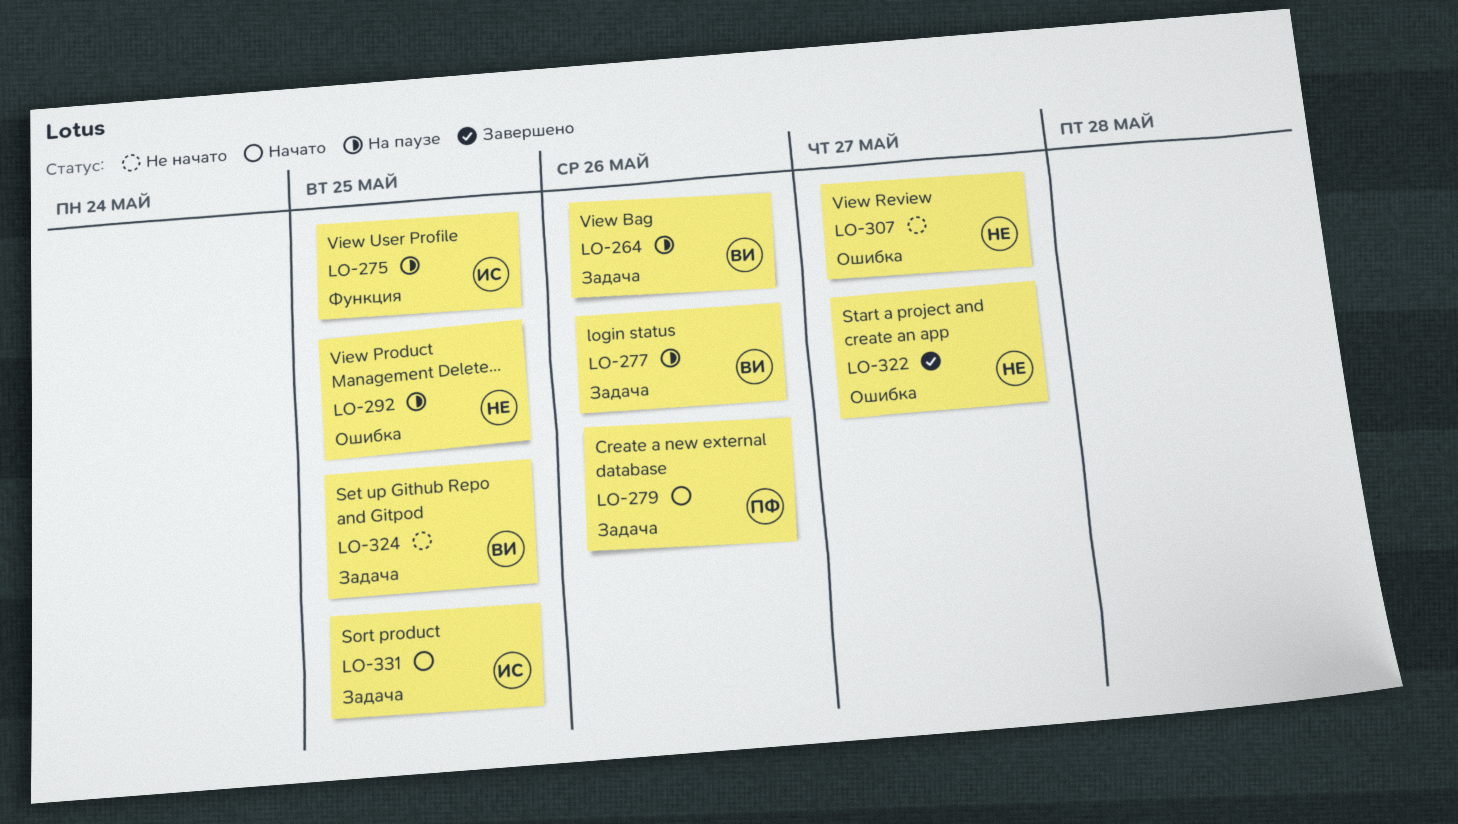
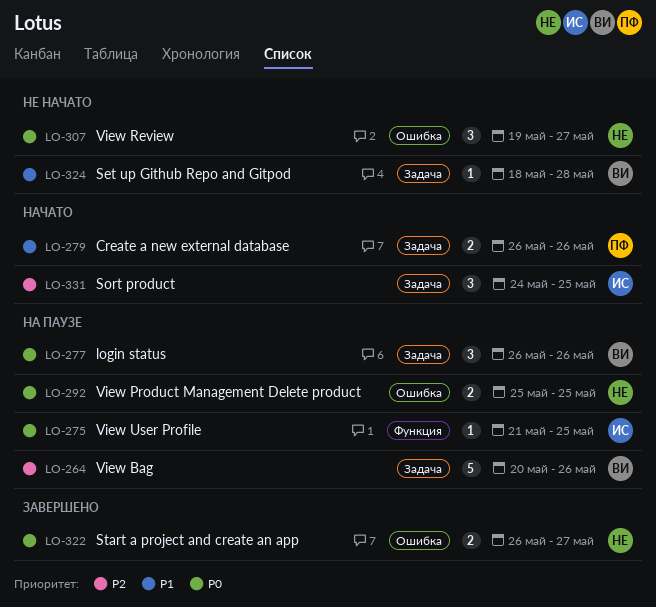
LO-324, due: May 25 -> May 28

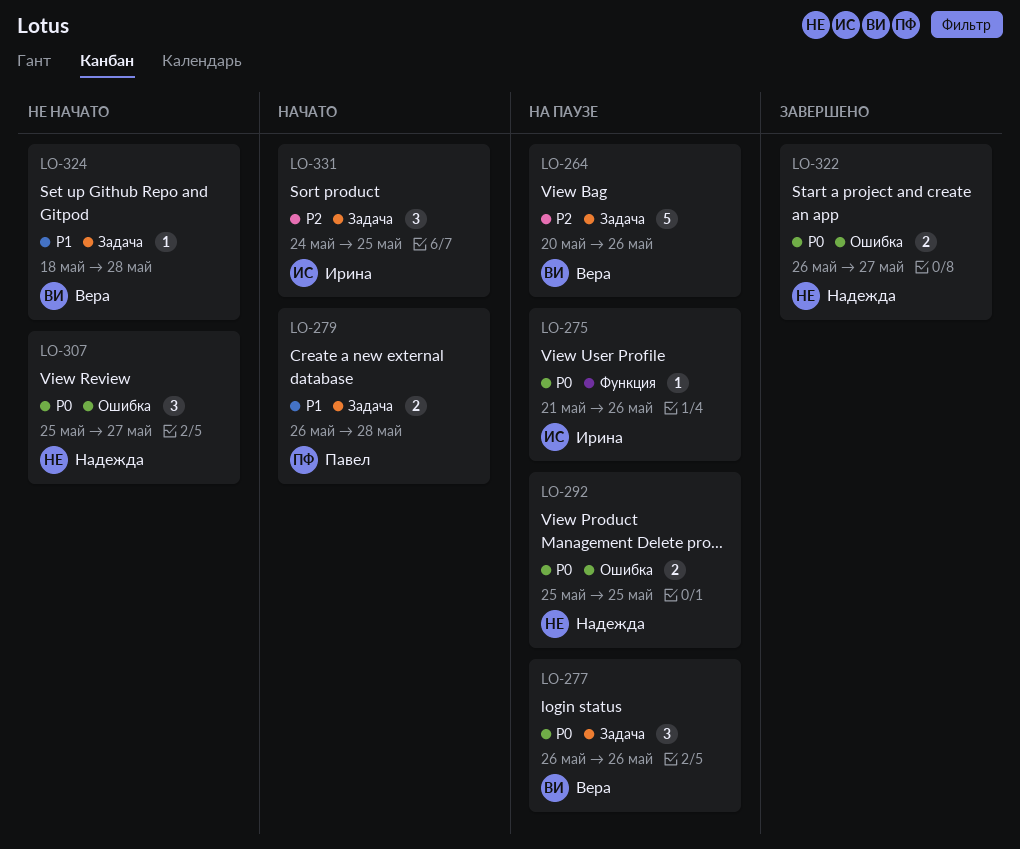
LO-275, due: May 25 -> May 26
LO-279, due: May 26 -> May 28
LO-307, start: May 19 -> May 25

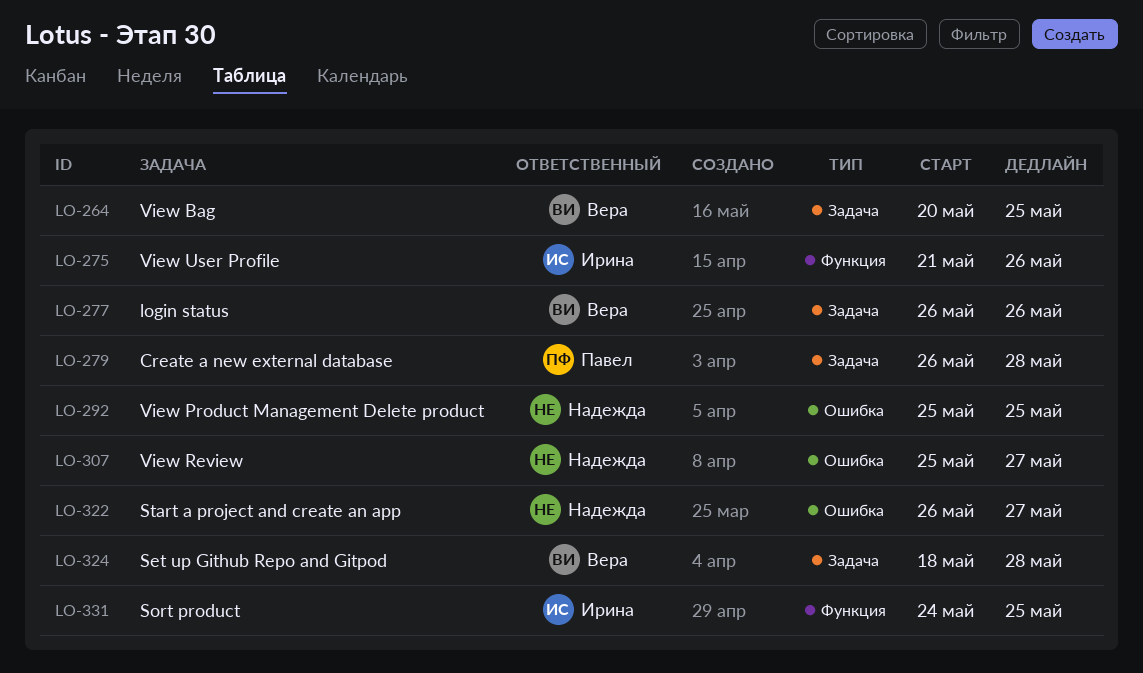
LO-264, due: May 26 -> May 25
LO-331, label: Задача -> Функция

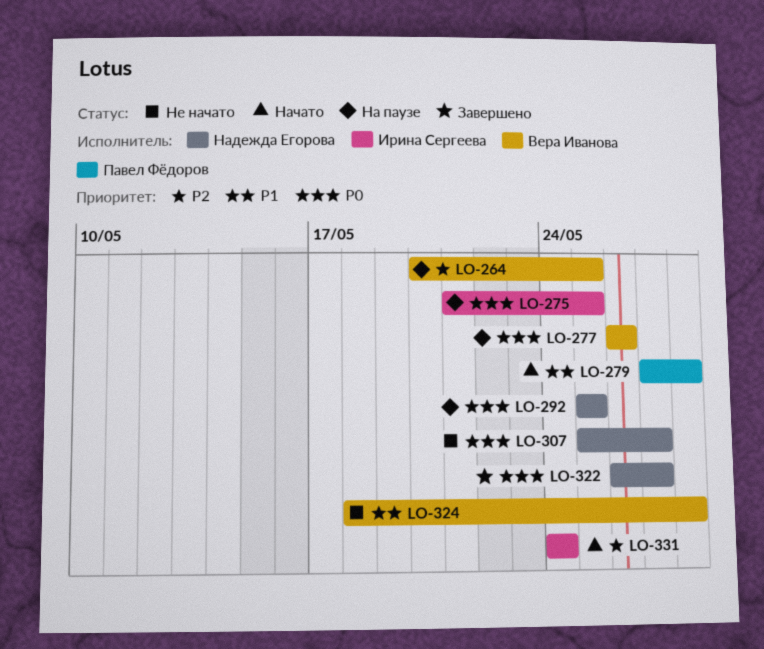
LO-275, due: May 26 -> May 25
LO-279, start: May 26 -> May 27
LO-331, due: May 25 -> May 24

